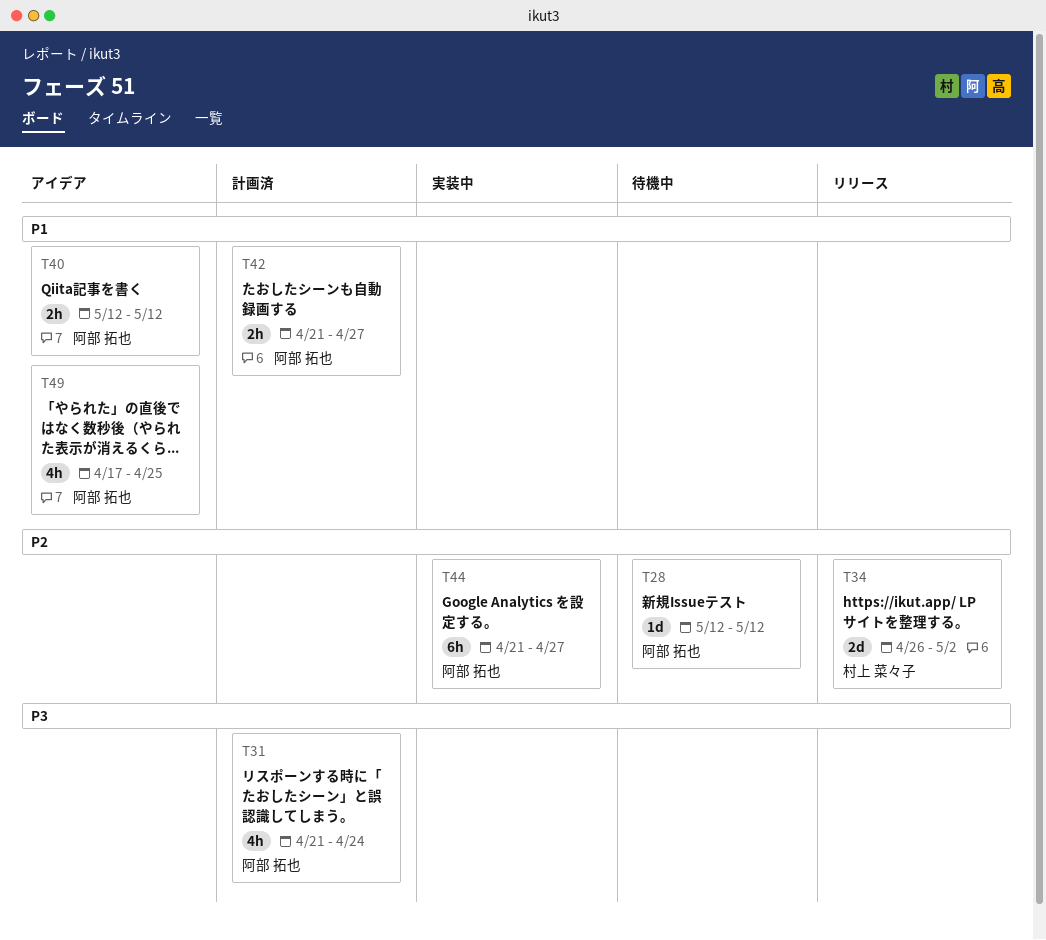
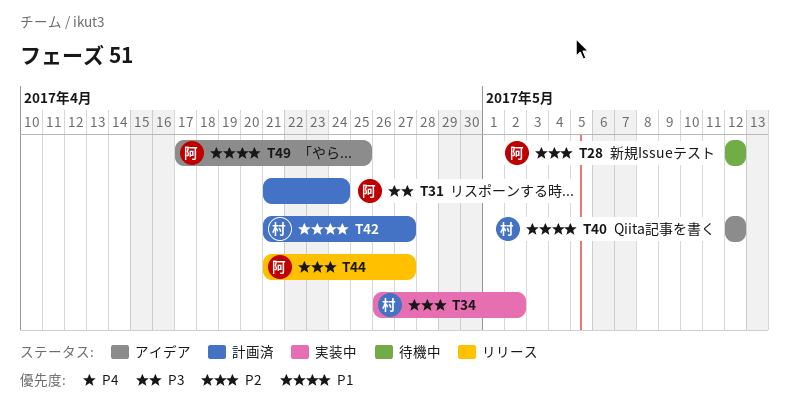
T34, status: リリース -> 実装中
T40, owner: 阿部 拓也 -> 村上 菜々子
T42, owner: 阿部 拓也 -> 村上 菜々子
T44, status: 実装中 -> リリース

